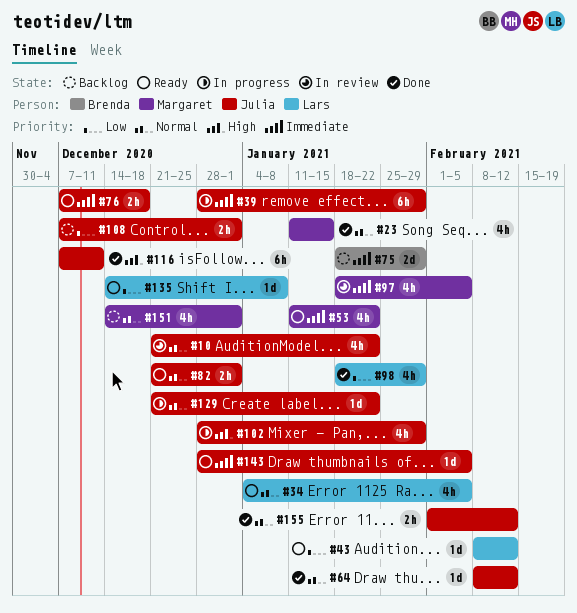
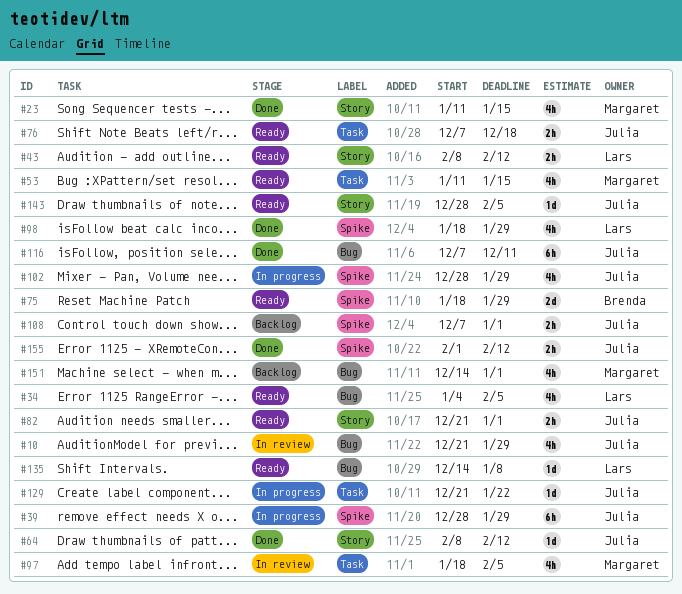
#10, due: Jan 22 -> Jan 29
#43, estimate: 1d -> 2h
#53, due: Jan 22 -> Jan 15
#75, status: Backlog -> Ready

